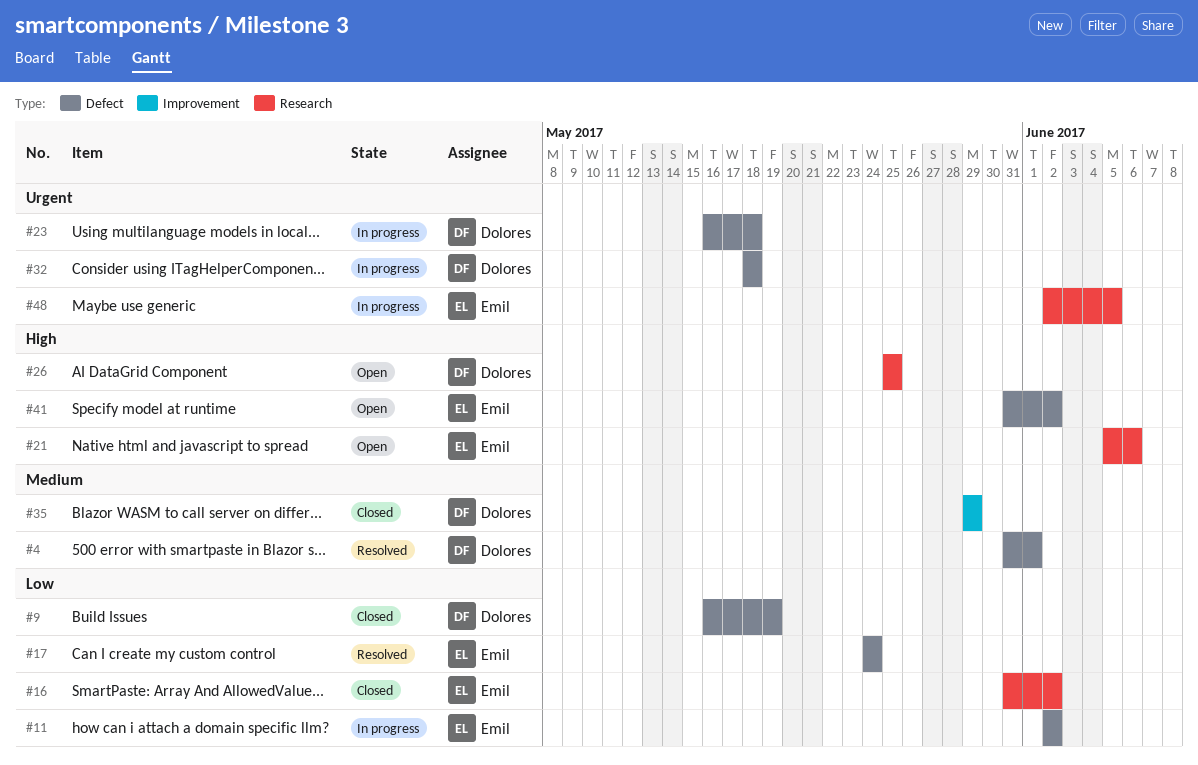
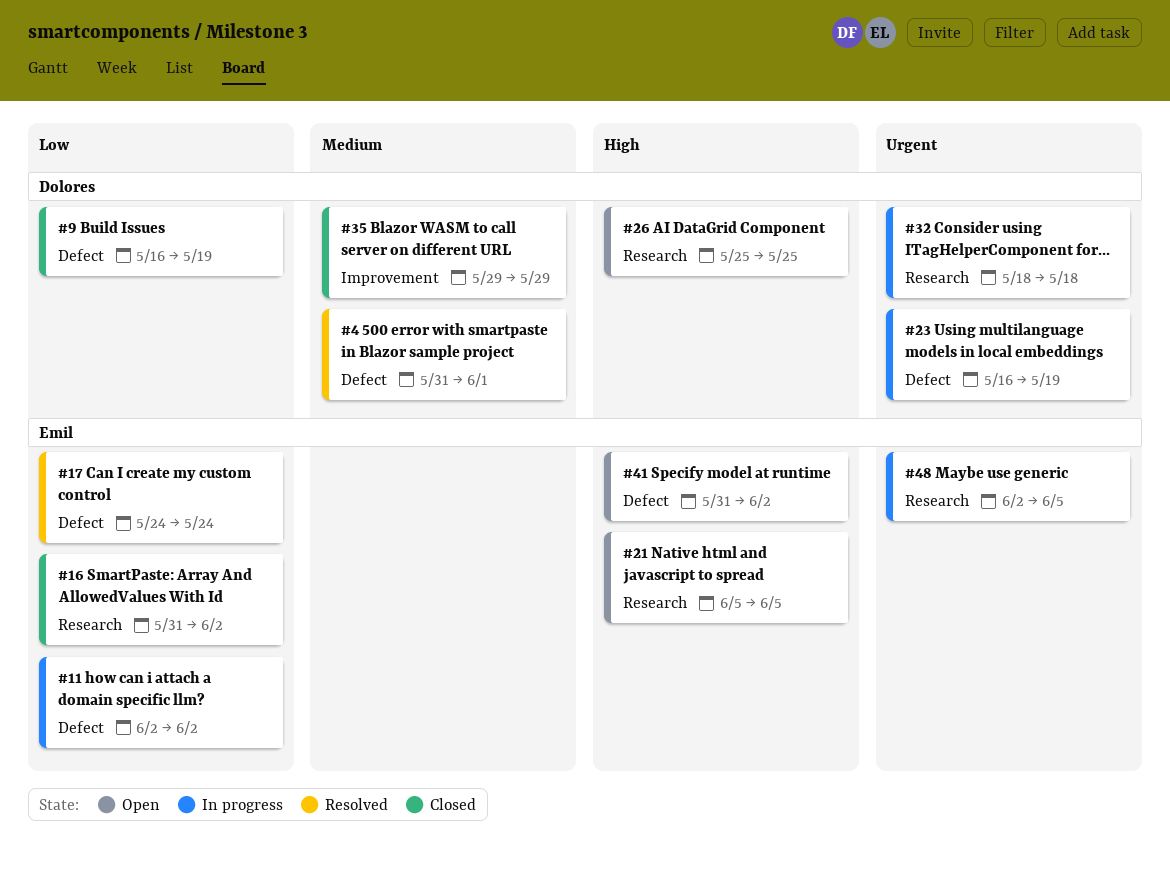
#21, due: Jun 6 -> Jun 5
#23, due: May 18 -> May 19
#32, label: Defect -> Research

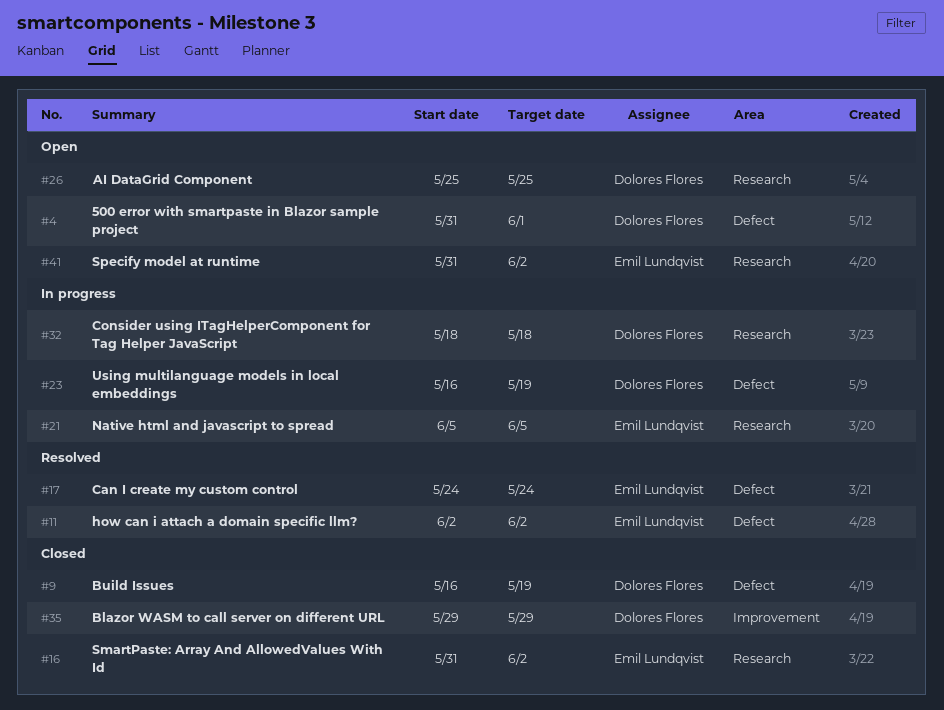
#4, status: Resolved -> Open
#11, status: In progress -> Resolved
#21, status: Open -> In progress
#41, label: Defect -> Research
#48: present -> none

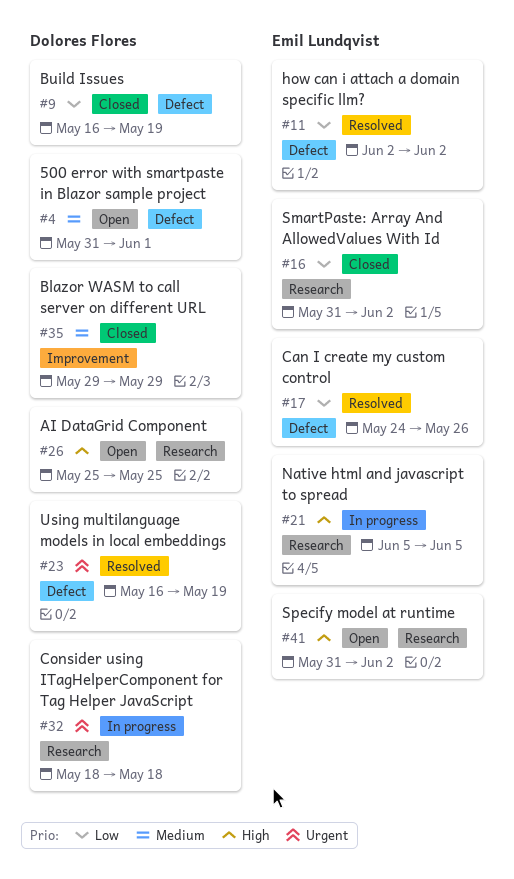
#17, due: May 24 -> May 26
#23, status: In progress -> Resolved

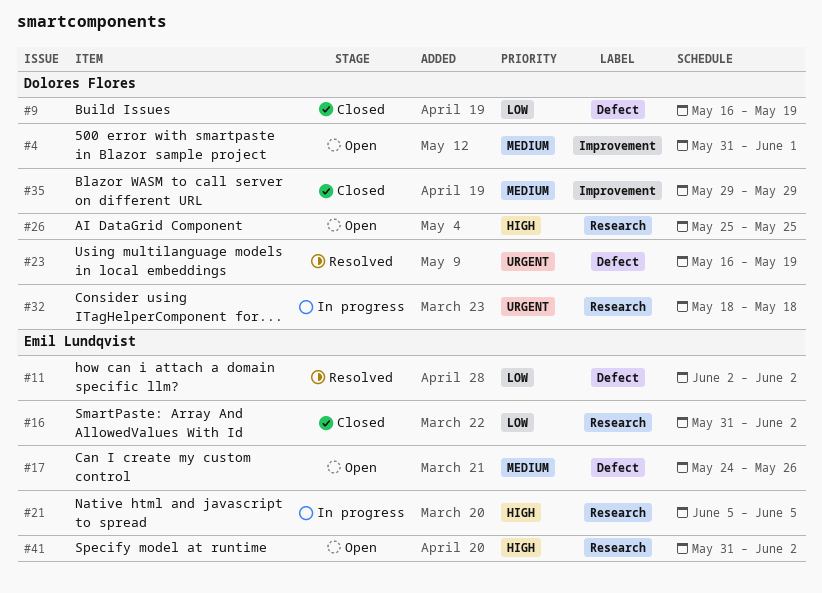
#4, label: Defect -> Improvement
#17, status: Resolved -> Open
#17, priority: Low -> Medium

